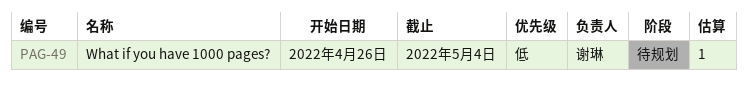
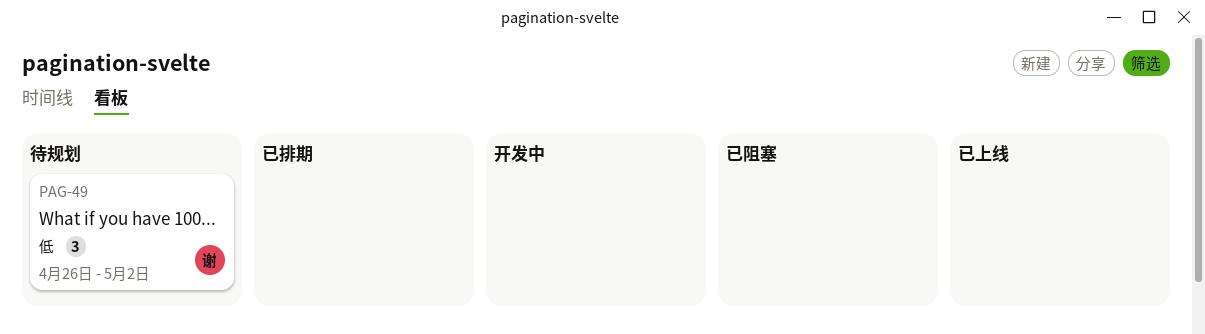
PAG-49, estimate: 1 -> 3
PAG-49, due: May 4 -> May 2

